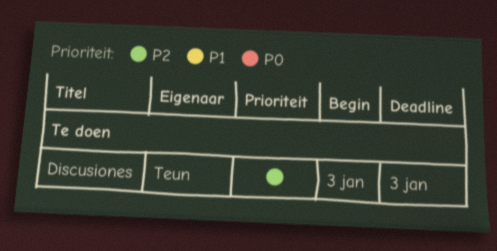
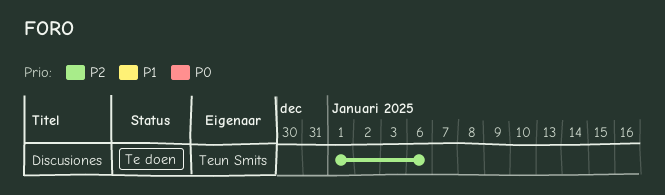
Discusiones, start: Jan 3 -> Jan 1
Discusiones, due: Jan 3 -> Jan 6

